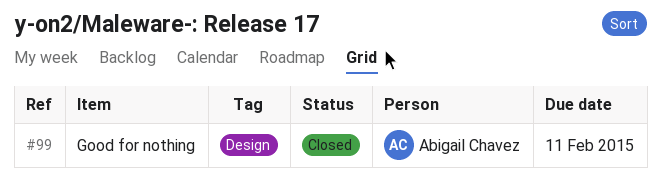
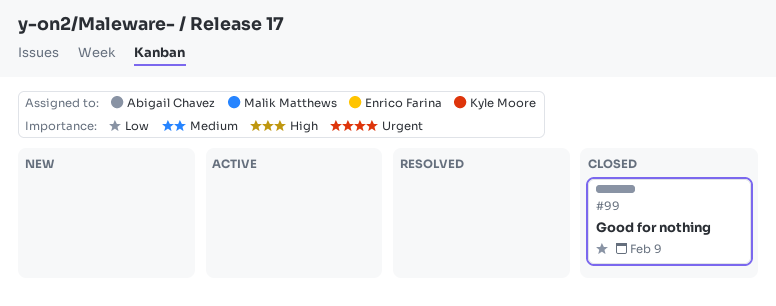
#99, due: Feb 11 -> Feb 9

